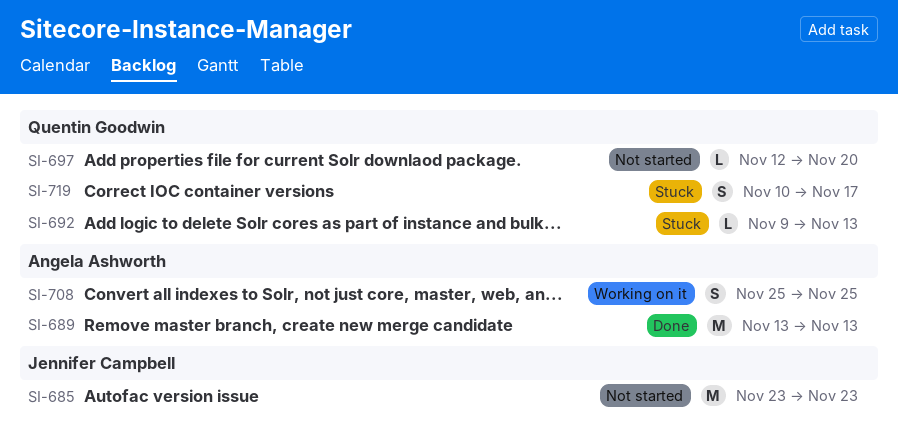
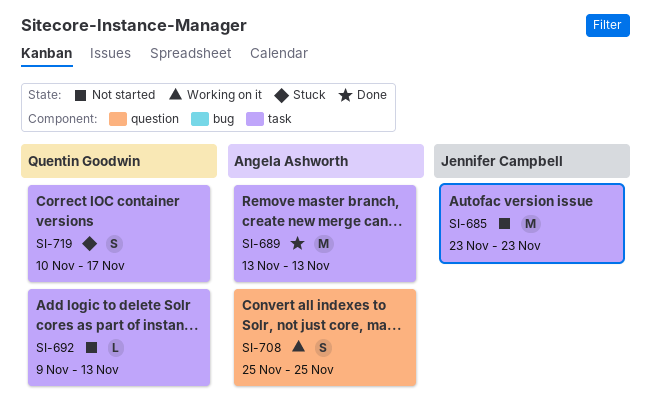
SI-692, status: Stuck -> Not started
SI-697: present -> none

